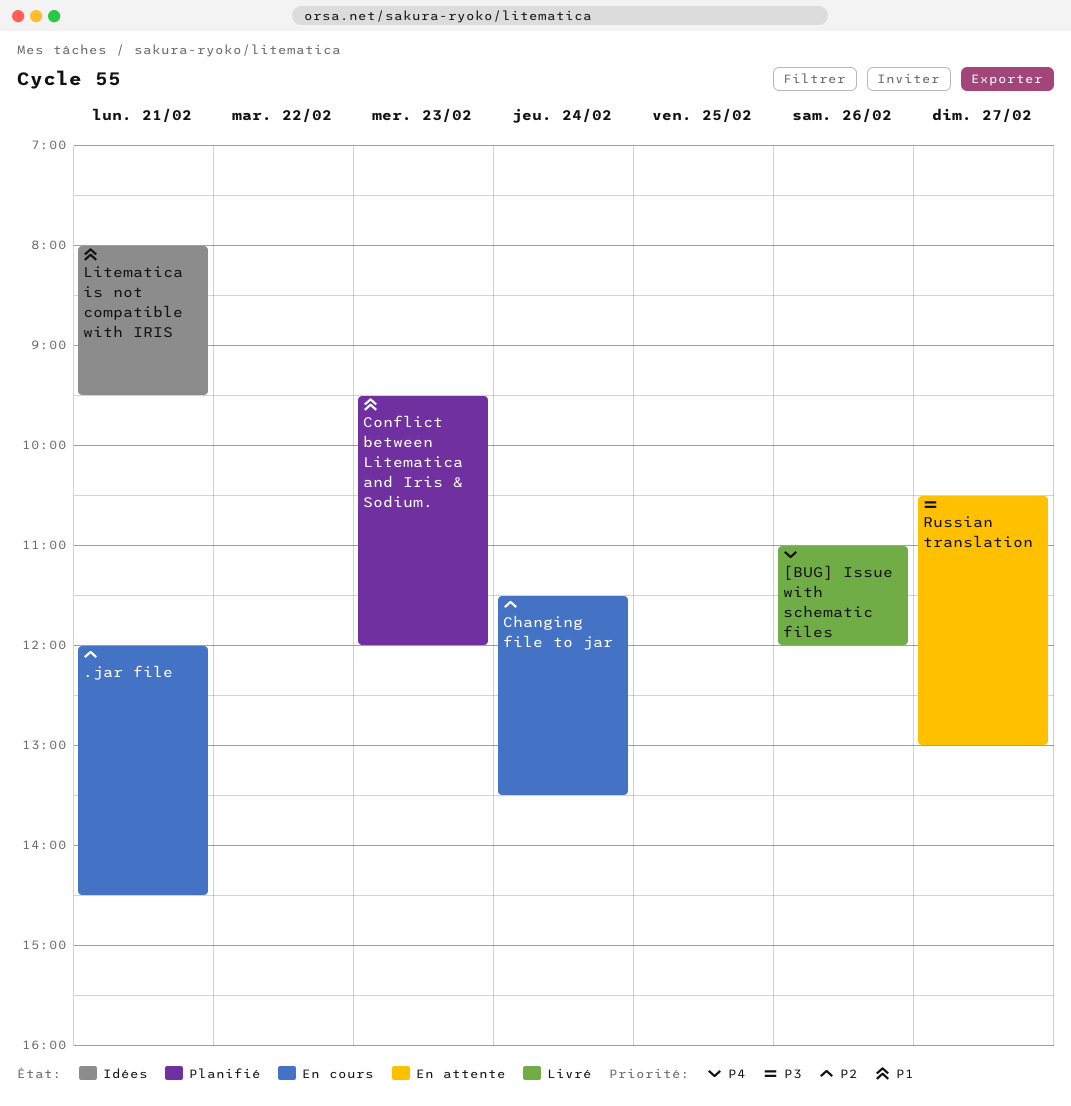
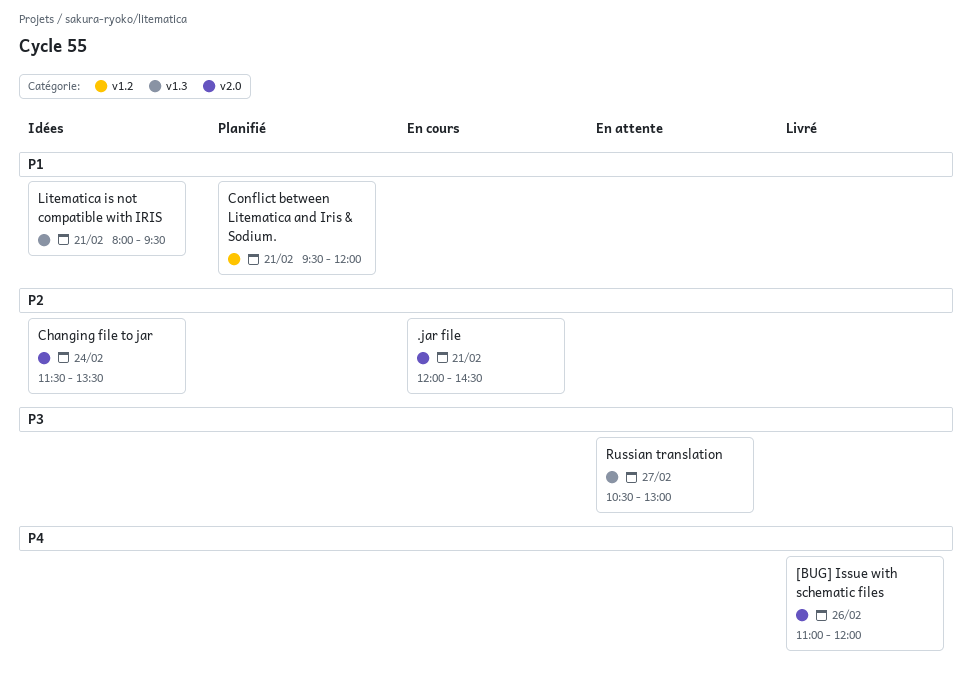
Changing file to jar, status: En cours -> Idées
Conflict between Litematica and Iris & Sodium., day: Feb 23 -> Feb 21

